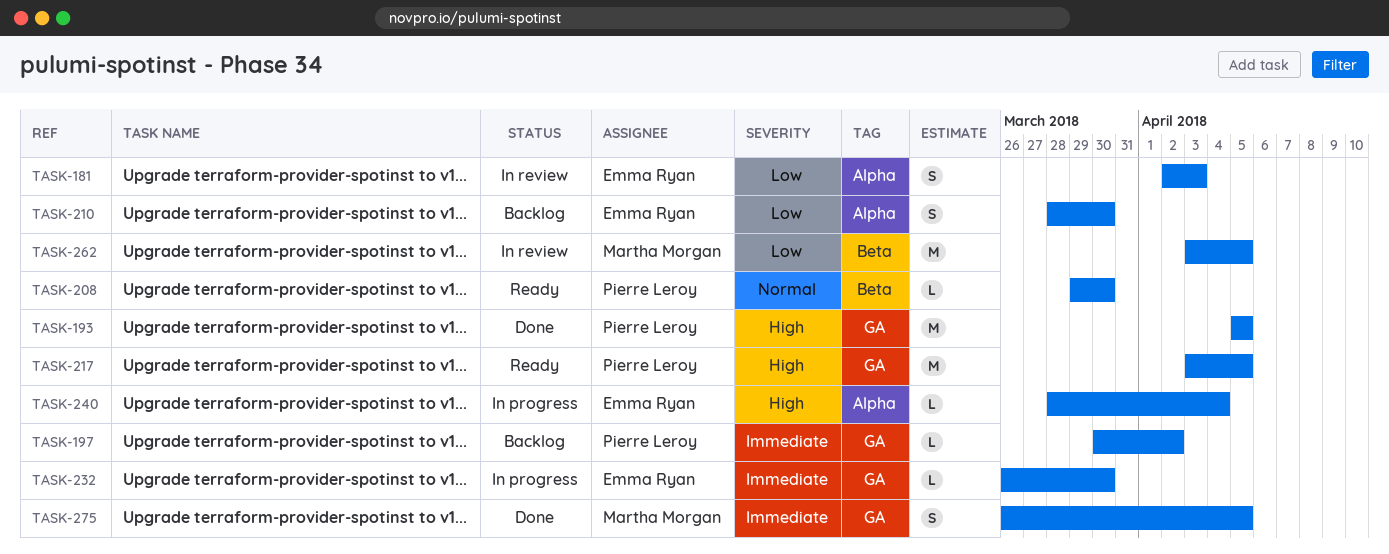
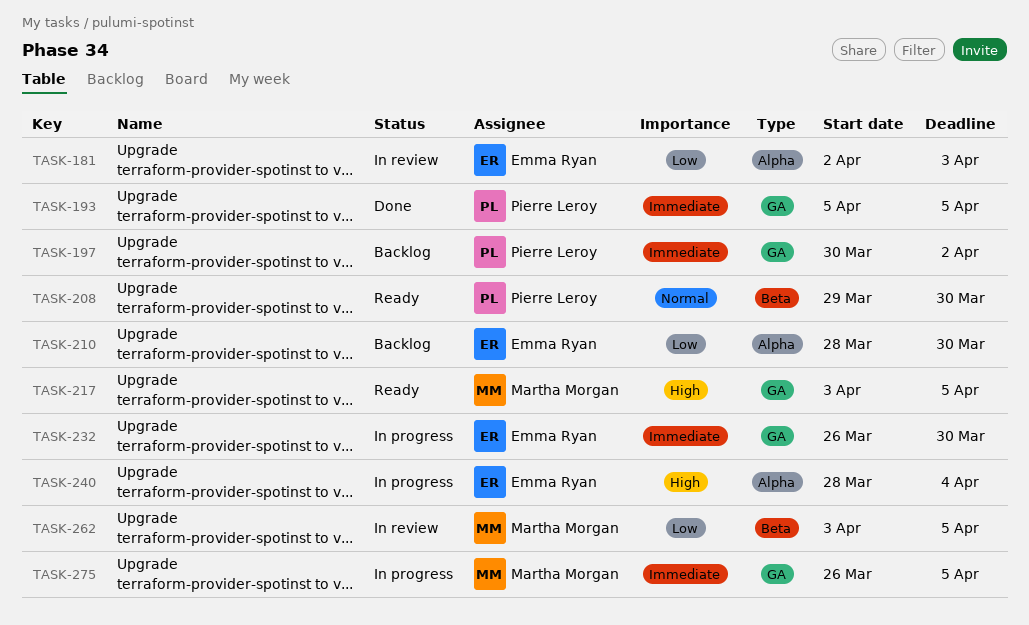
TASK-193, priority: High -> Immediate
TASK-217, owner: Pierre Leroy -> Martha Morgan
TASK-275, status: Done -> In progress

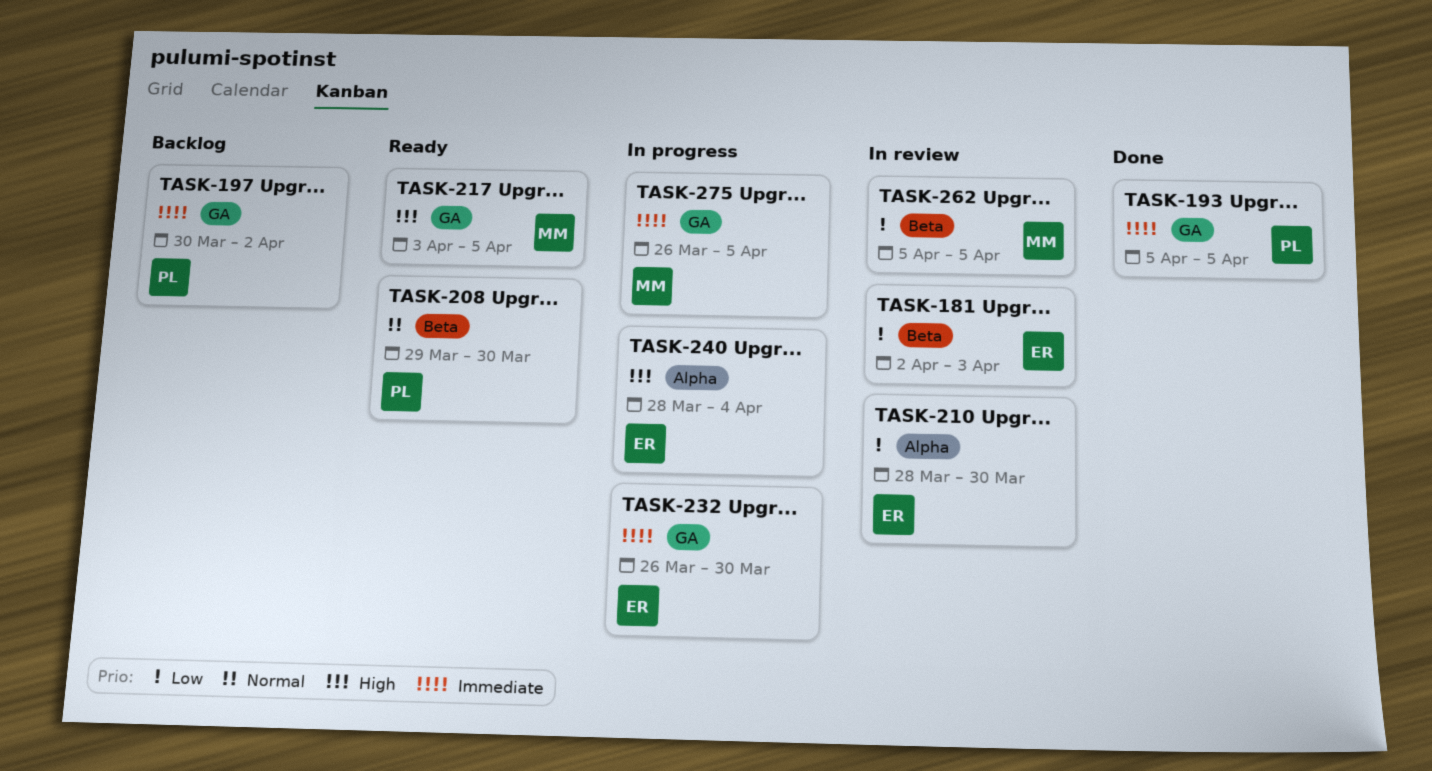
TASK-181, label: Alpha -> Beta
TASK-210, status: Backlog -> In review
TASK-262, start: Apr 3 -> Apr 5

